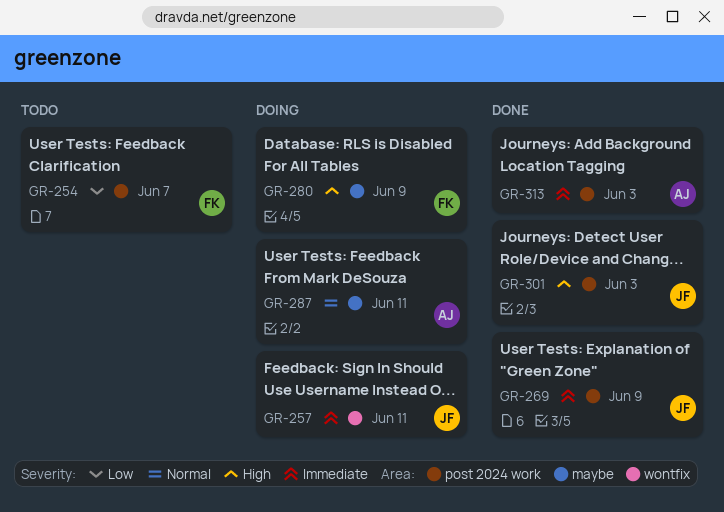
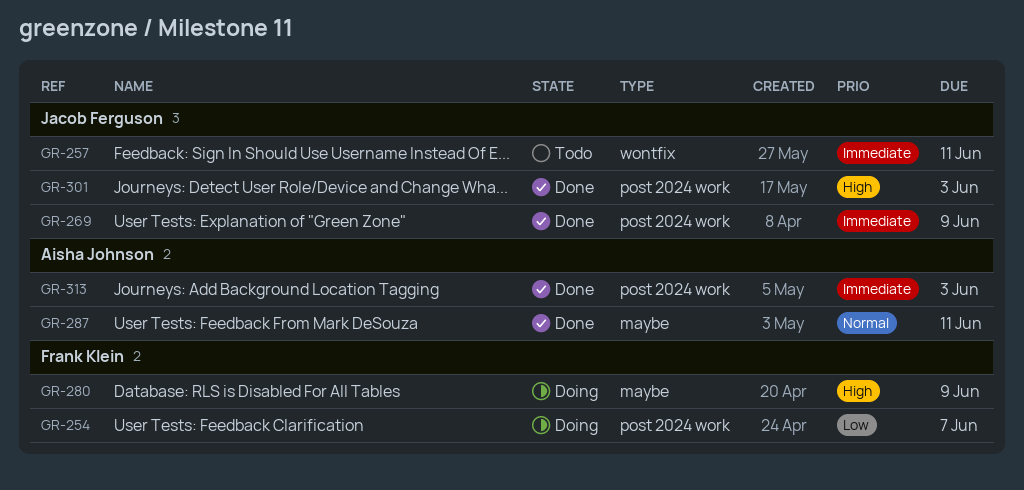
GR-254, status: Todo -> Doing
GR-257, status: Doing -> Todo
GR-287, status: Doing -> Done

